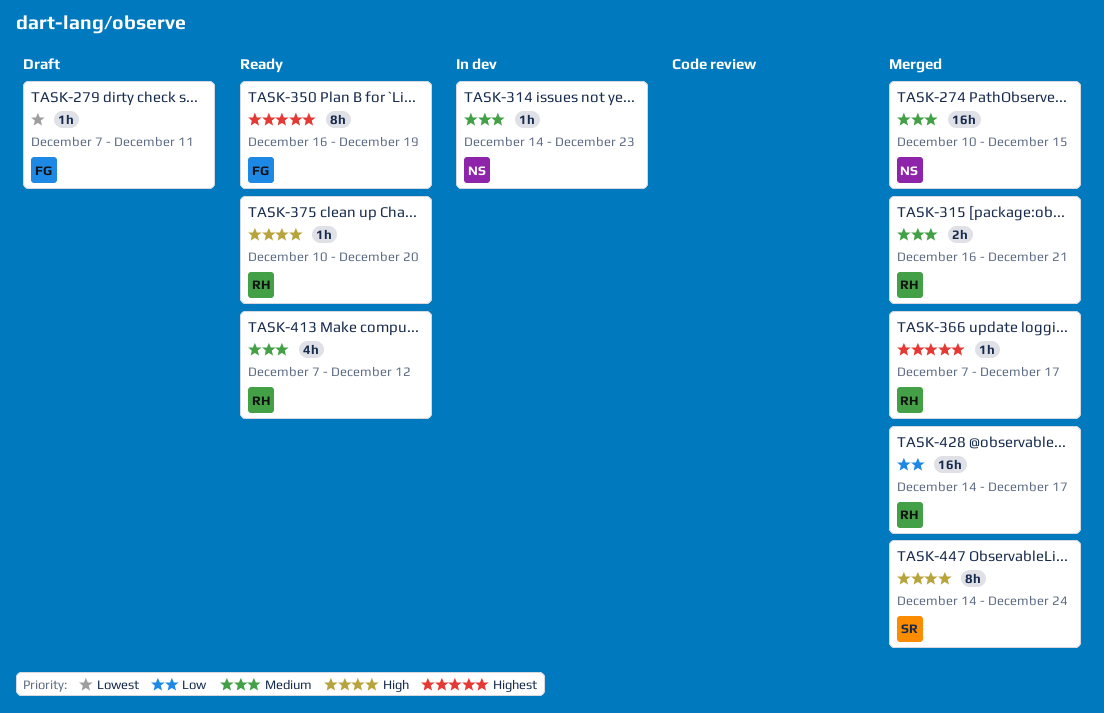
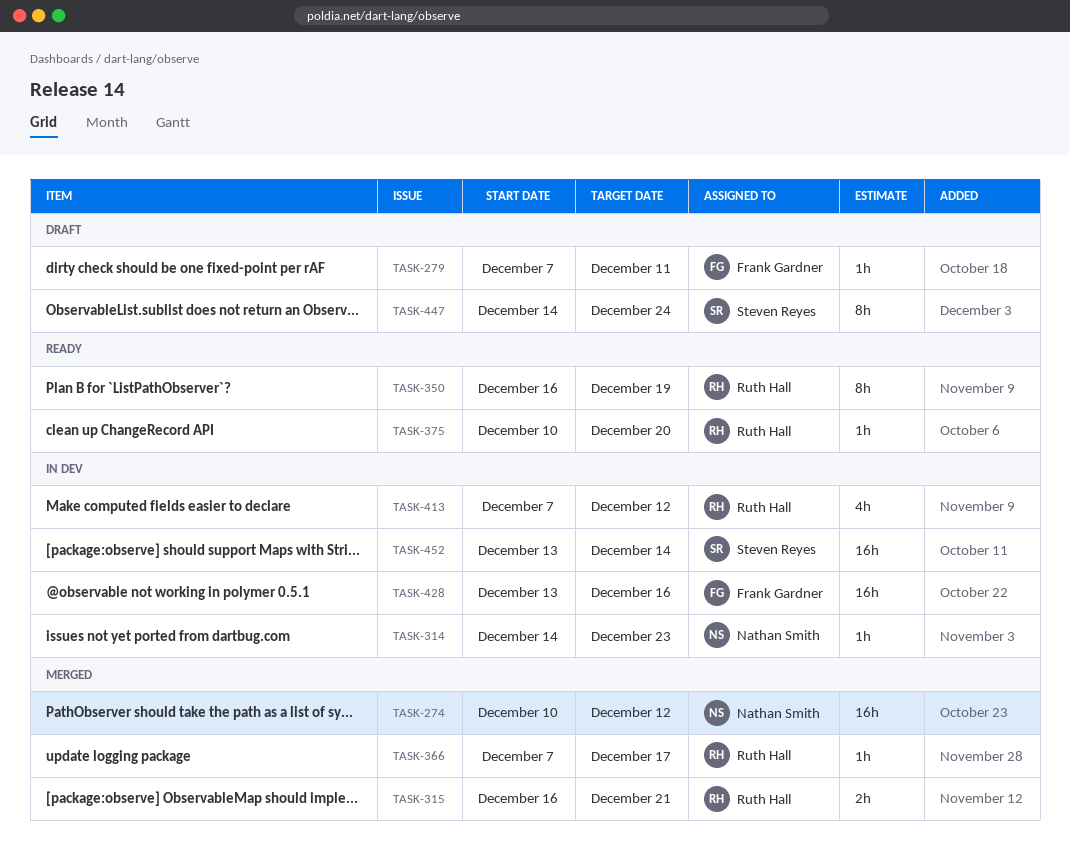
TASK-274, due: Dec 15 -> Dec 12
TASK-350, owner: Frank Gardner -> Ruth Hall
TASK-413, status: Ready -> In dev
TASK-428, status: Merged -> In dev
TASK-428, owner: Ruth Hall -> Frank Gardner
TASK-428, start: Dec 14 -> Dec 13
TASK-428, due: Dec 17 -> Dec 16
TASK-447, status: Merged -> Draft
TASK-452: none -> present

